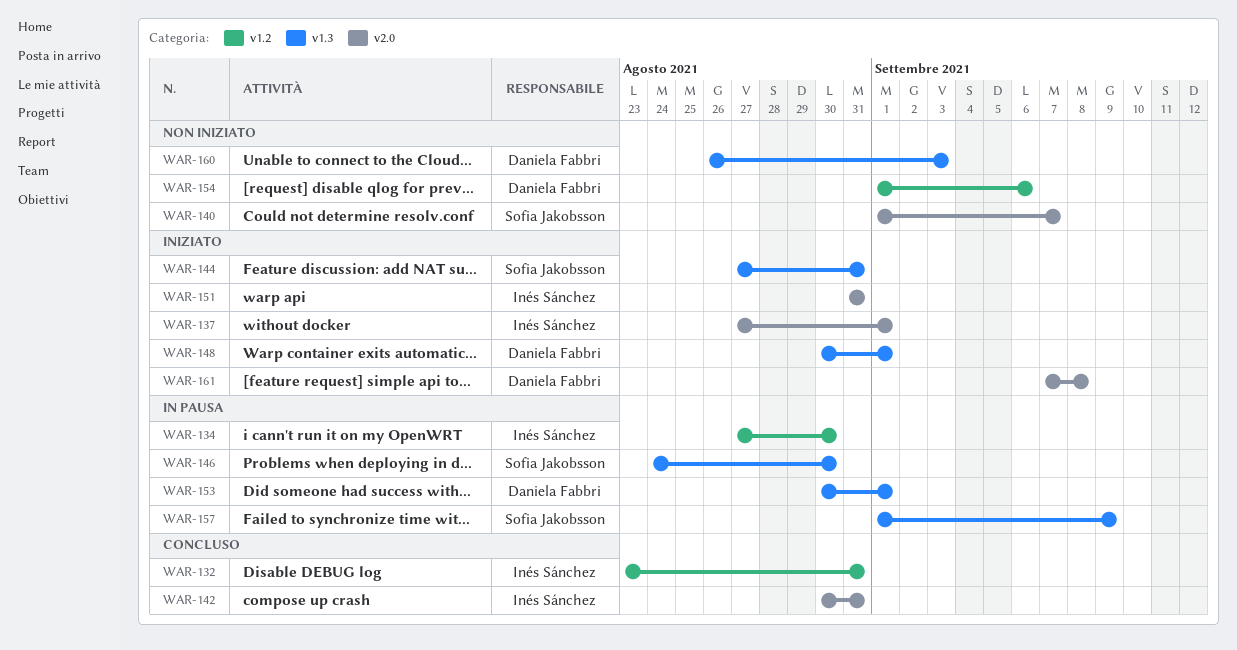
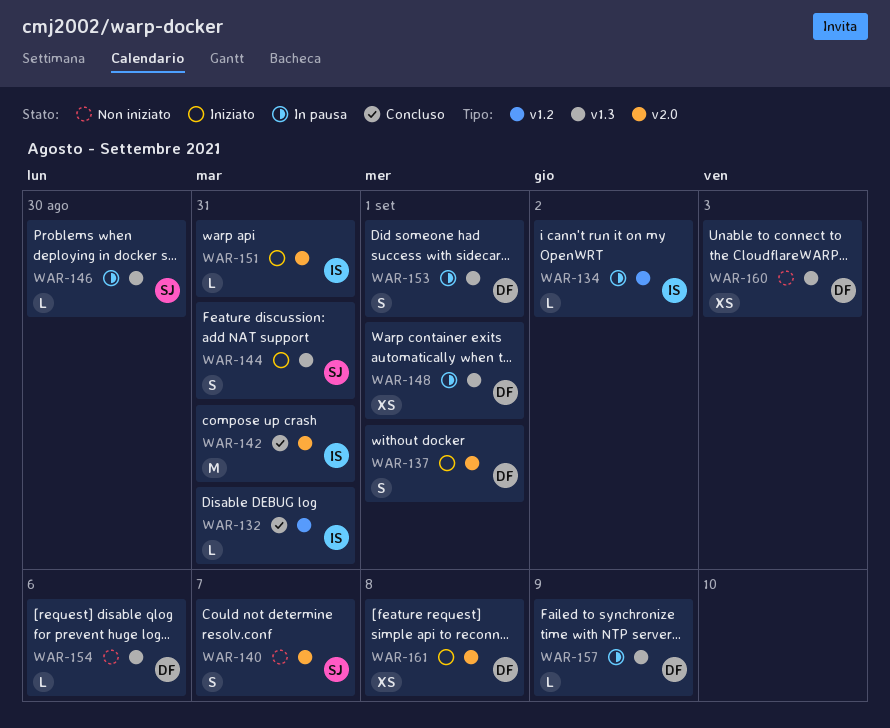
WAR-134, due: Aug 30 -> Sep 2
WAR-137, owner: Inés Sánchez -> Daniela Fabbri
WAR-148, status: Iniziato -> In pausa
WAR-154, label: v1.2 -> v1.3
WAR-157, owner: Sofia Jakobsson -> Daniela Fabbri

